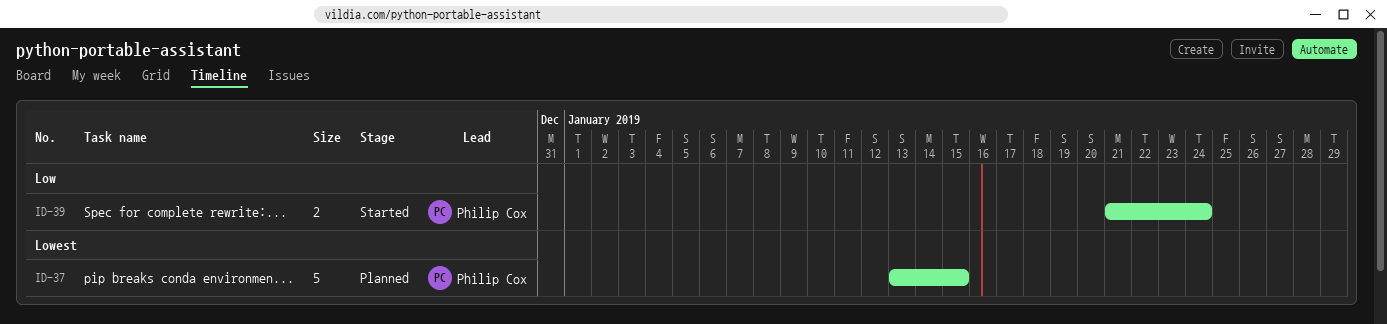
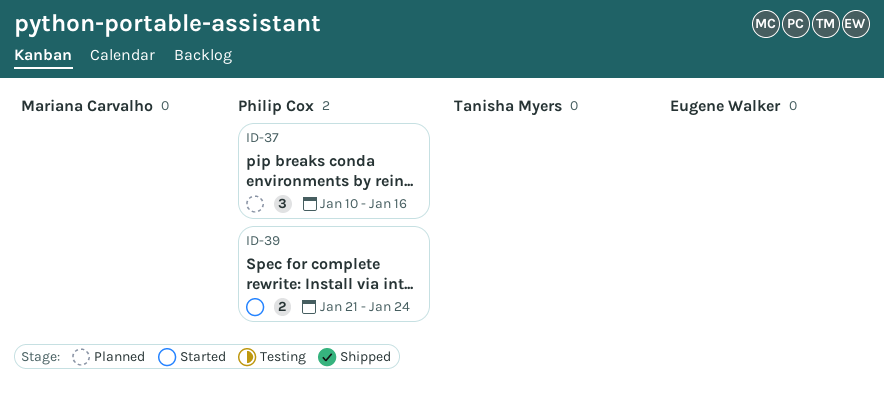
ID-37, estimate: 5 -> 3
ID-37, start: Jan 13 -> Jan 10
ID-37, due: Jan 15 -> Jan 16

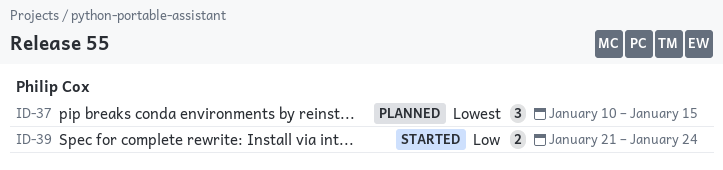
ID-37, due: Jan 16 -> Jan 15

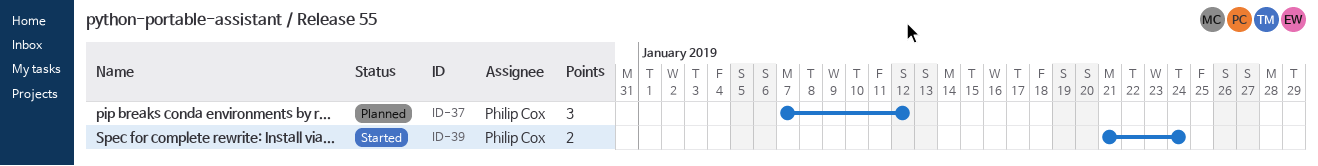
ID-37, start: Jan 10 -> Jan 7
ID-37, due: Jan 15 -> Jan 12

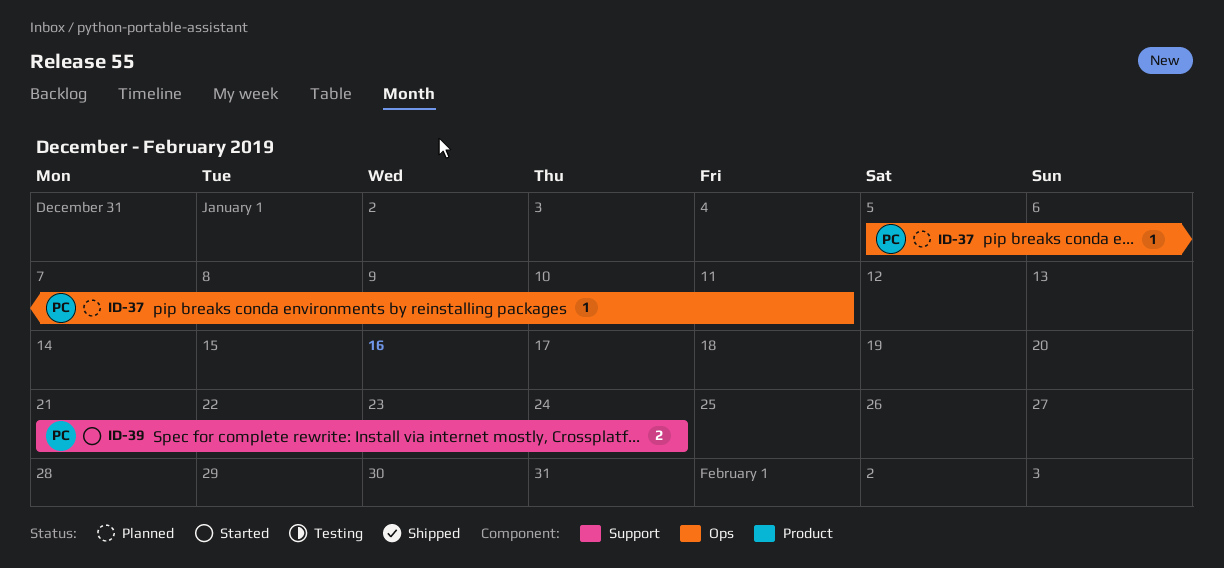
ID-37, estimate: 3 -> 1
ID-37, start: Jan 7 -> Jan 5
ID-37, due: Jan 12 -> Jan 11

